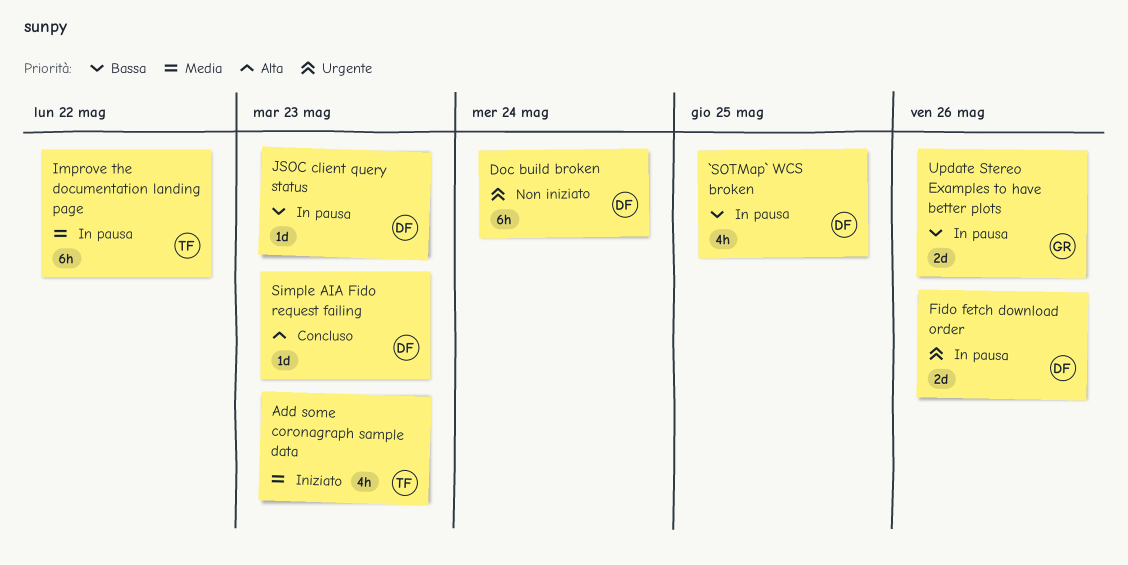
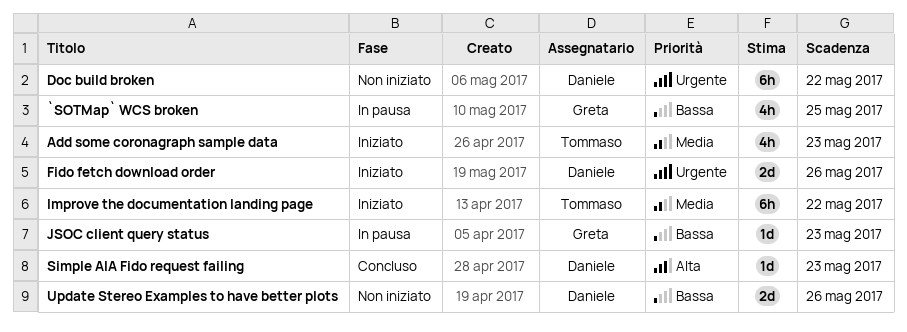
`SOTMap` WCS broken, owner: Daniele -> Greta
Doc build broken, due: May 24 -> May 22
Fido fetch download order, status: In pausa -> Iniziato
Improve the documentation landing page, status: In pausa -> Iniziato
JSOC client query status, owner: Daniele -> Greta
Update Stereo Examples to have better plots, status: In pausa -> Non iniziato
Update Stereo Examples to have better plots, owner: Greta -> Daniele

